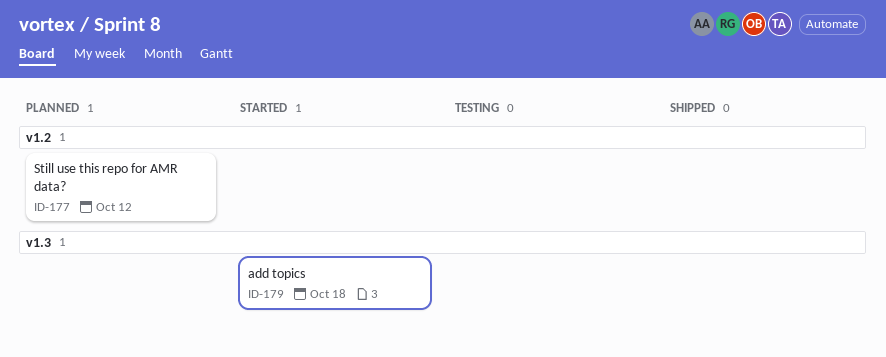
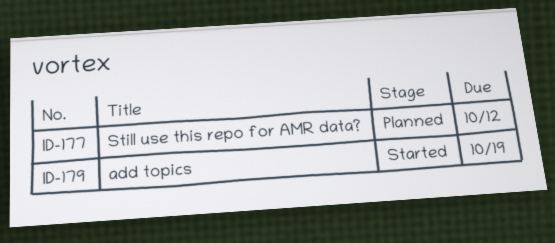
ID-179, due: Oct 18 -> Oct 19

